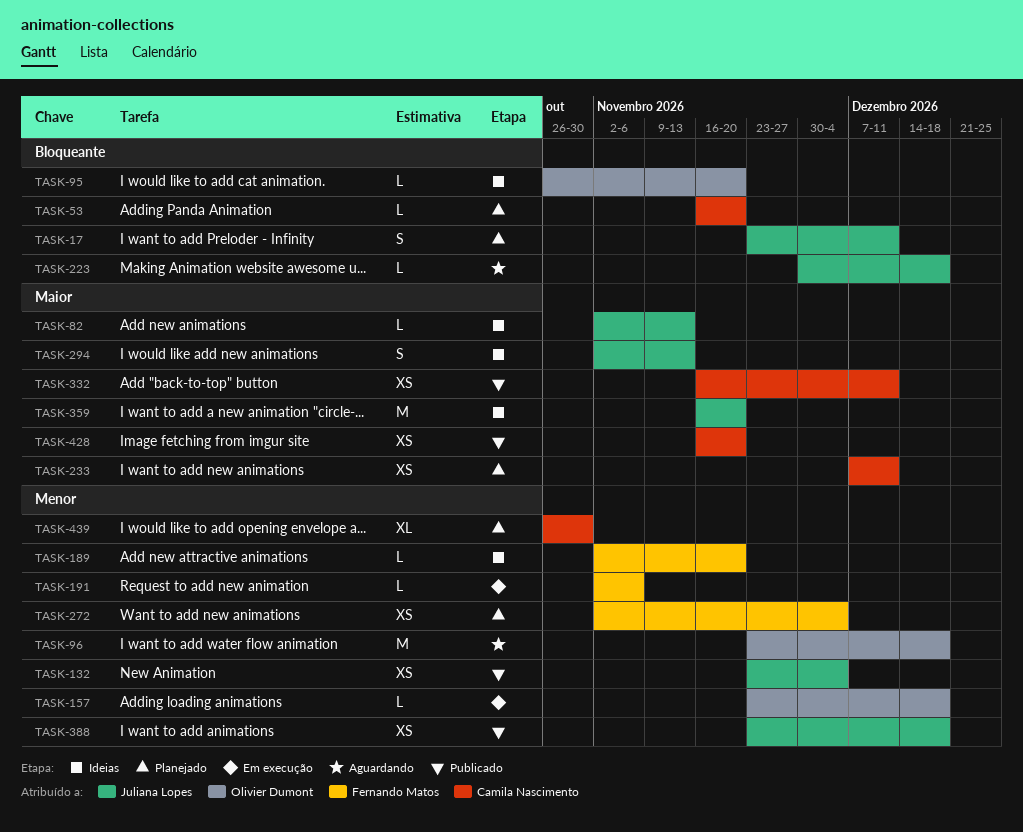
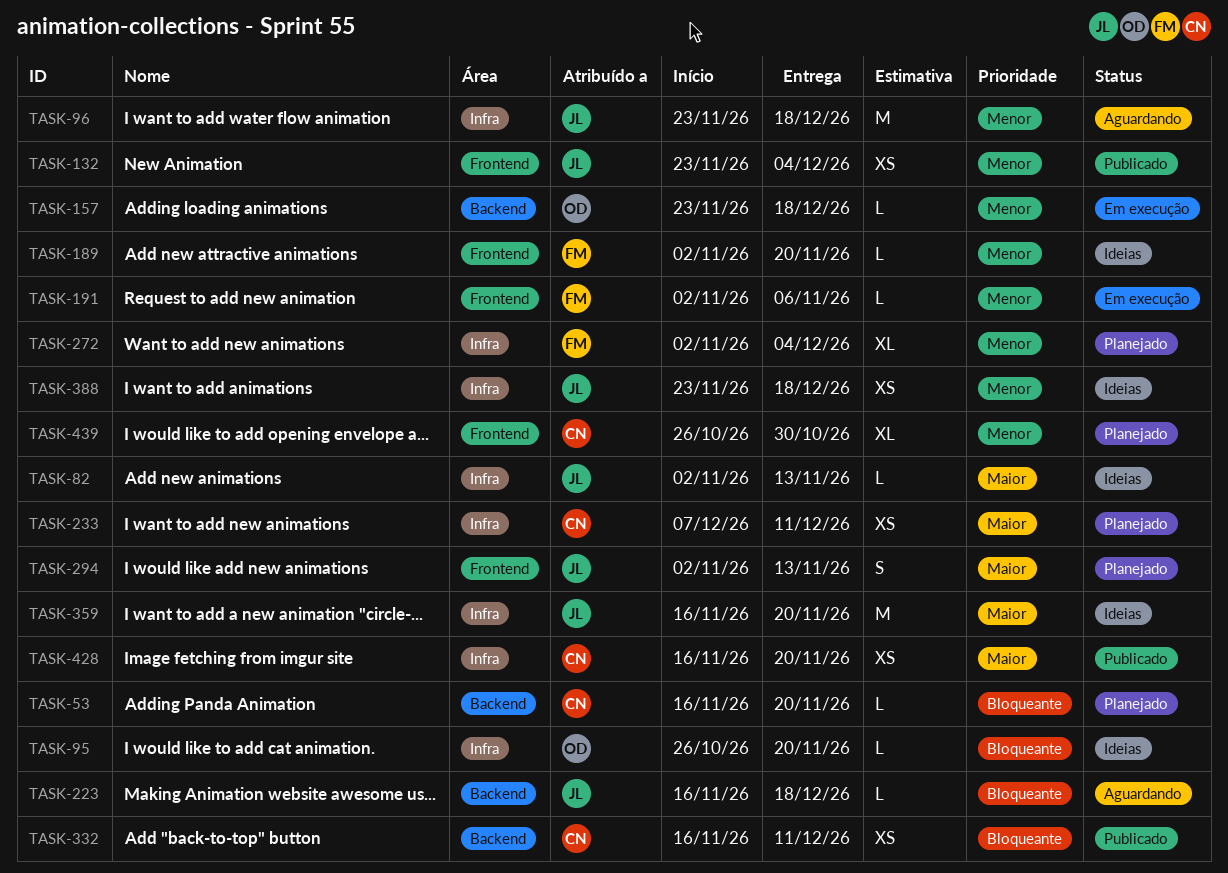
TASK-17: present -> none
TASK-96, owner: Olivier Dumont -> Juliana Lopes
TASK-223, start: Nov 30 -> Nov 16
TASK-272, estimate: XS -> XL
TASK-294, status: Ideias -> Planejado
TASK-332, priority: Maior -> Bloqueante
TASK-388, status: Publicado -> Ideias

